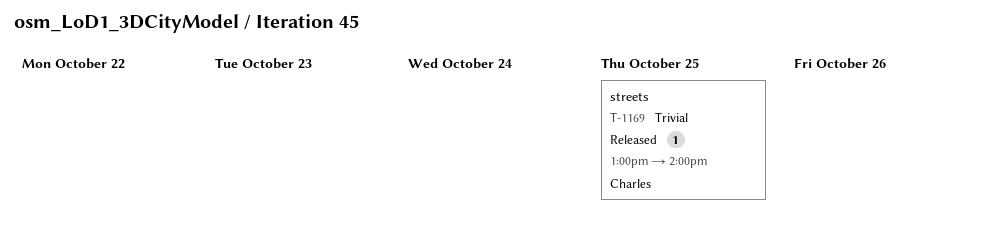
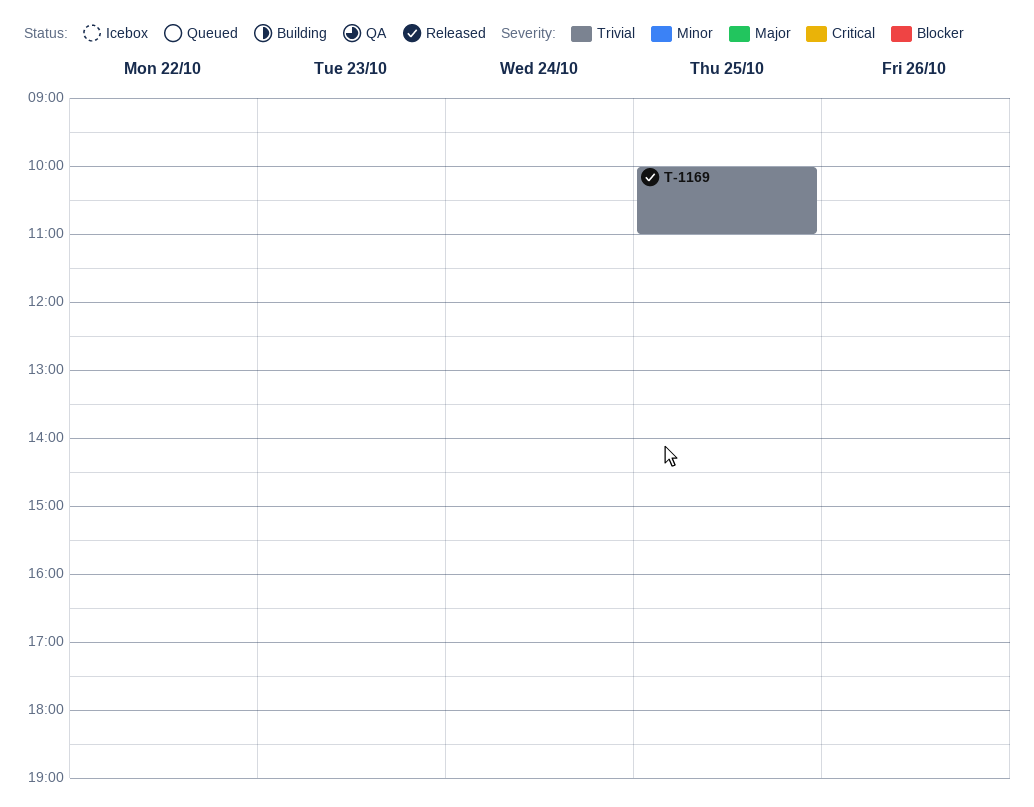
T-1169, begins: 13:00 -> 10:00
T-1169, ends: 14:00 -> 11:00

